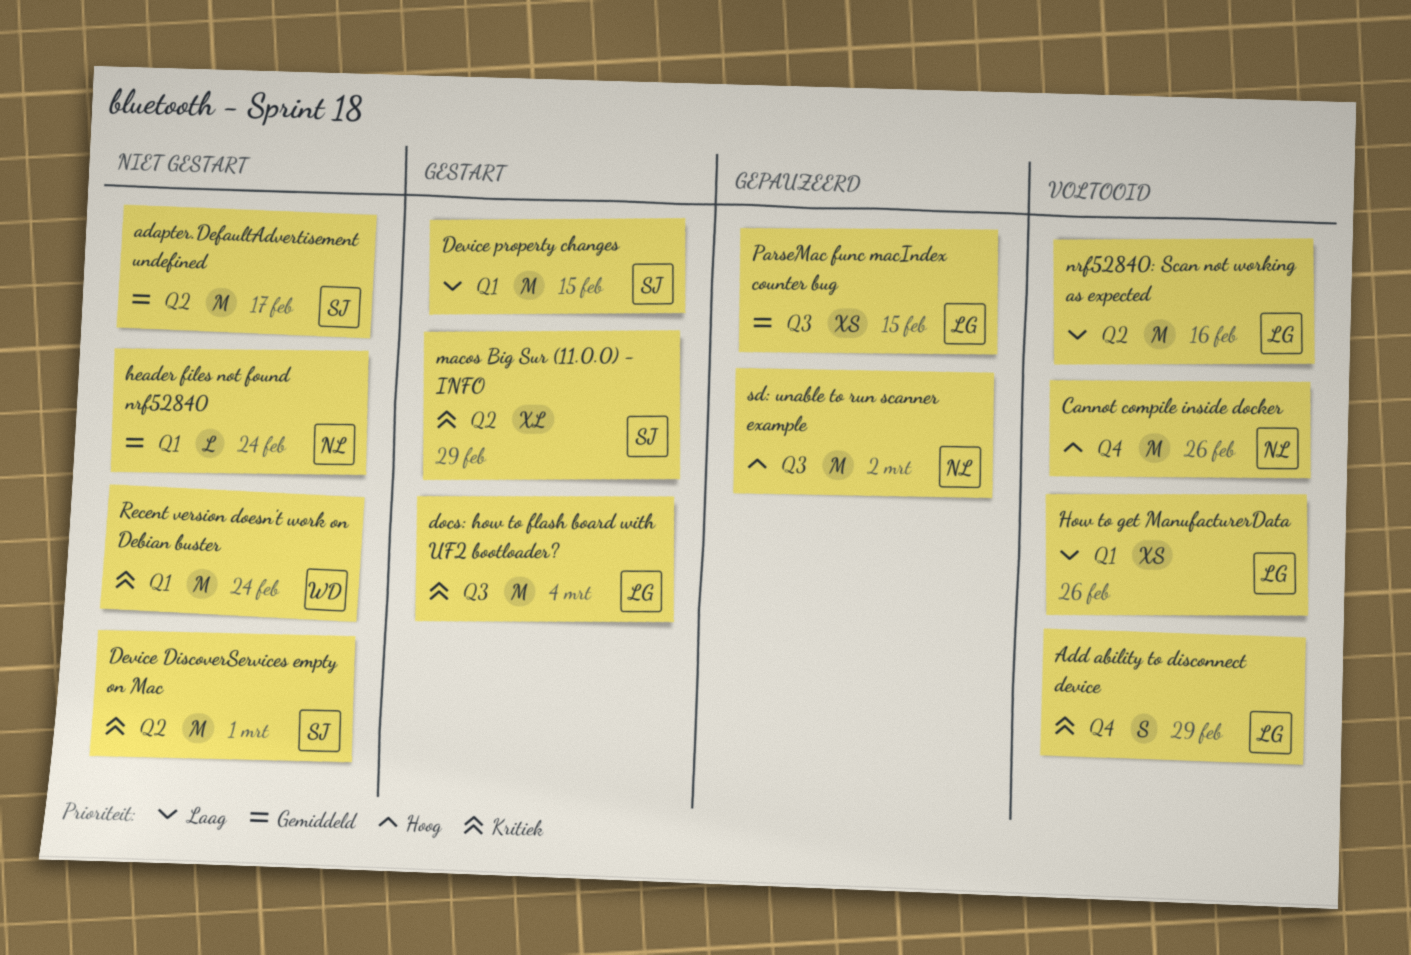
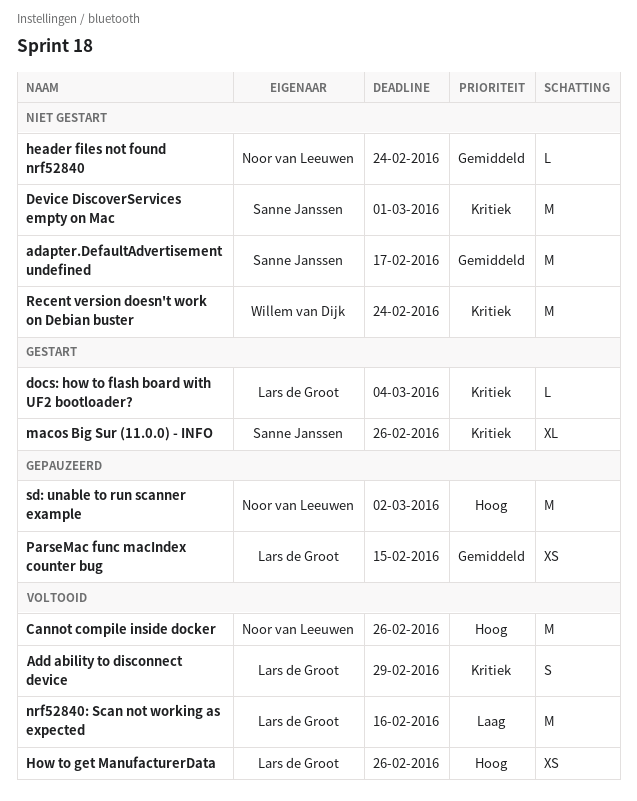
Device property changes: present -> none
docs: how to flash board with UF2 bootloader?, estimate: M -> L
How to get ManufacturerData, priority: Laag -> Hoog
macos Big Sur (11.0.0) - INFO, due: Feb 29 -> Feb 26

